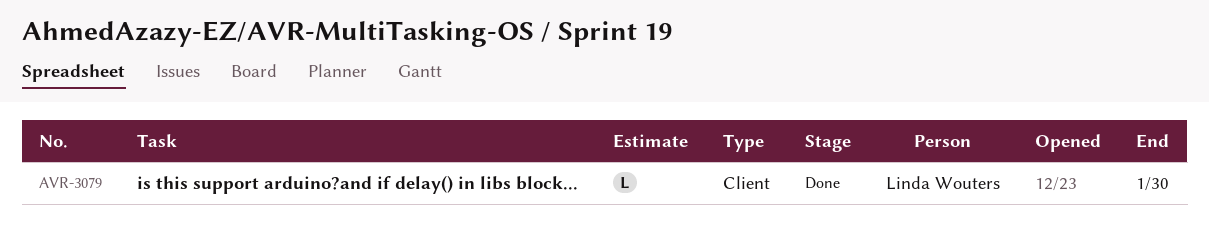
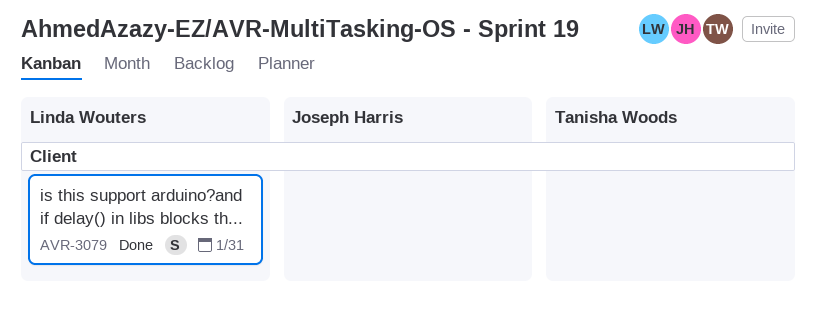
AVR-3079, estimate: L -> S
AVR-3079, due: Jan 30 -> Jan 31

